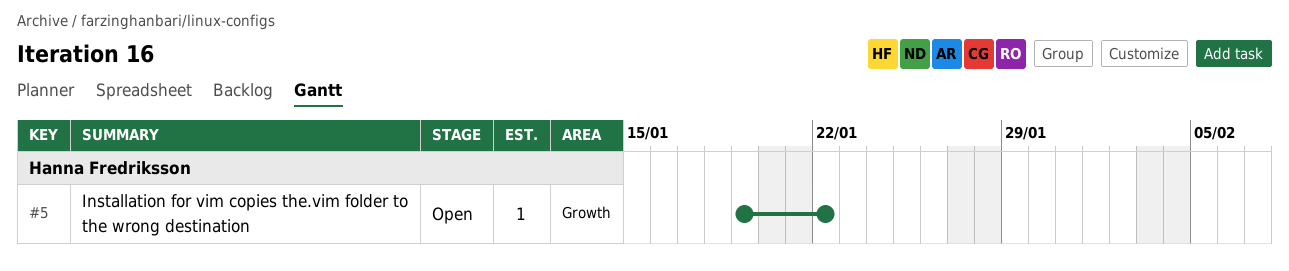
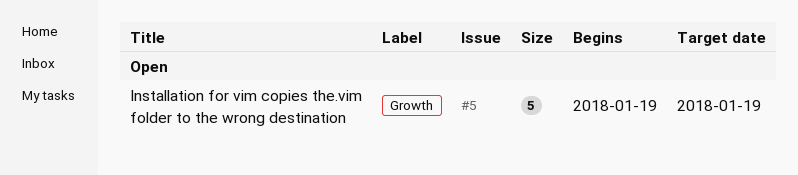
#5, estimate: 1 -> 5
#5, due: Jan 22 -> Jan 19

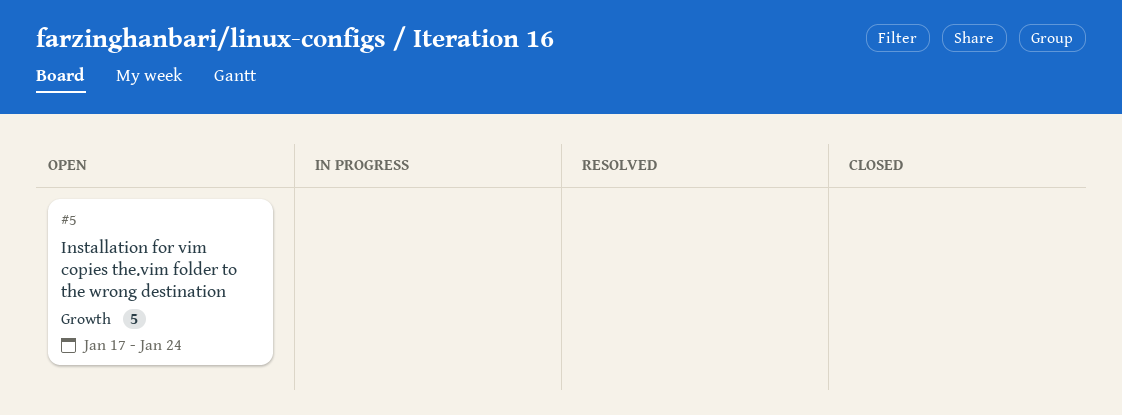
#5, start: Jan 19 -> Jan 17
#5, due: Jan 19 -> Jan 24

